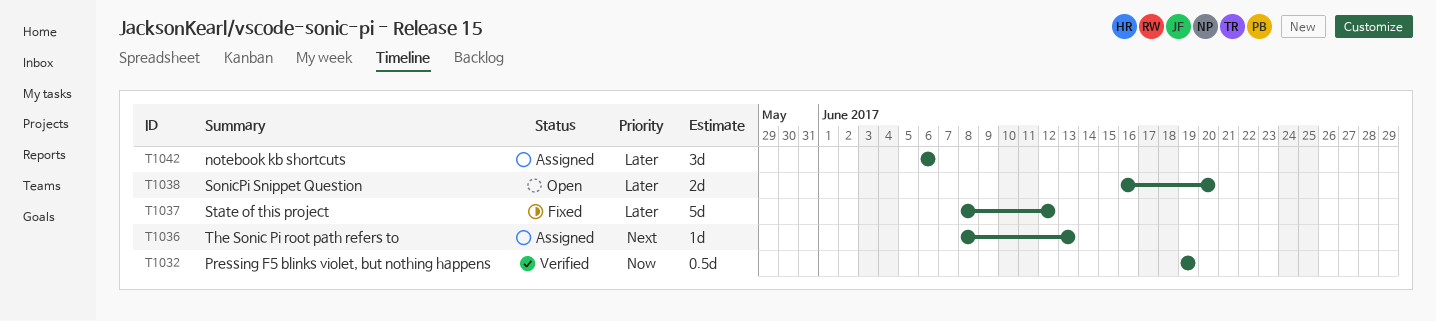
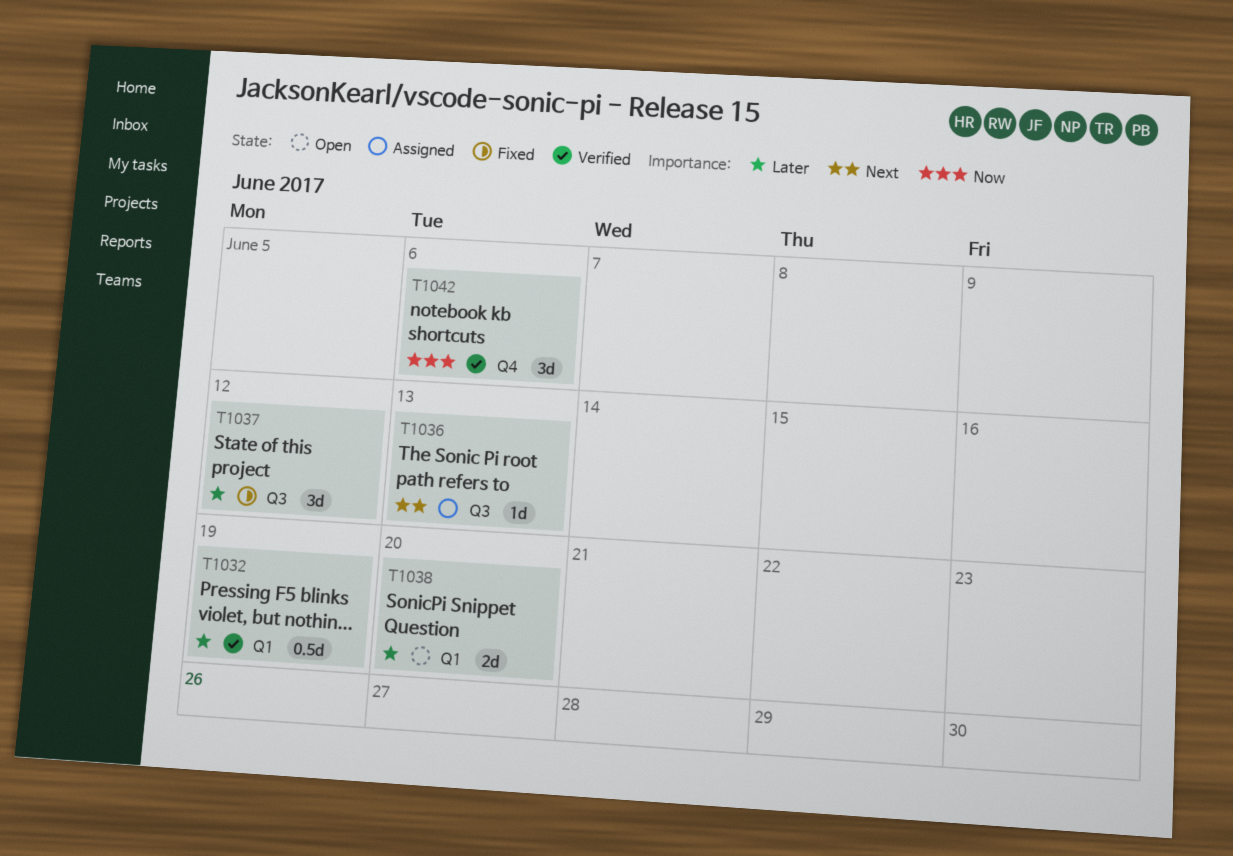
T1032, priority: Now -> Later
T1037, estimate: 5d -> 3d
T1042, status: Assigned -> Verified
T1042, priority: Later -> Now

